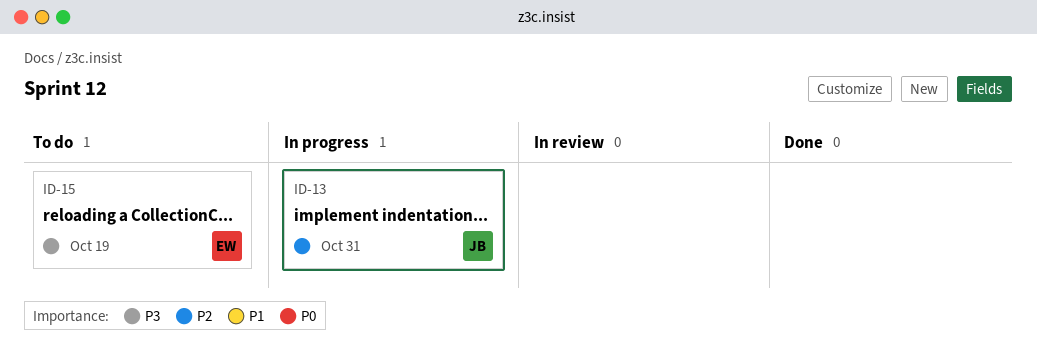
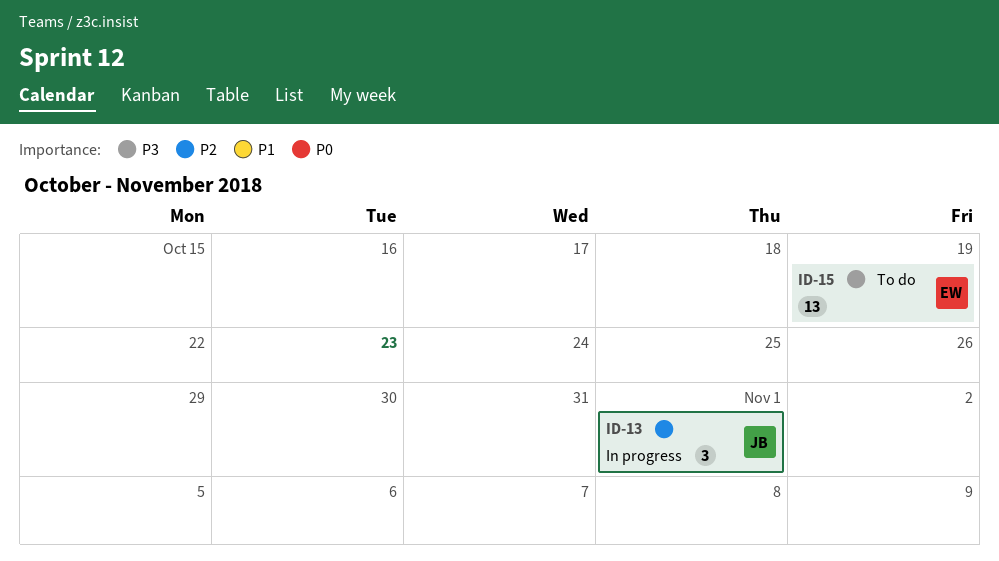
ID-13, due: Oct 31 -> Nov 1

